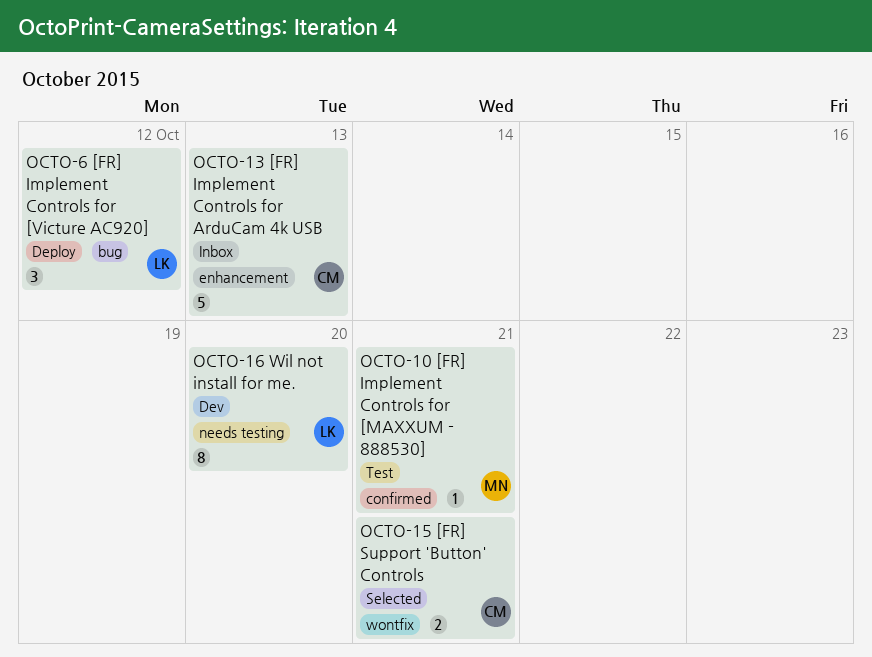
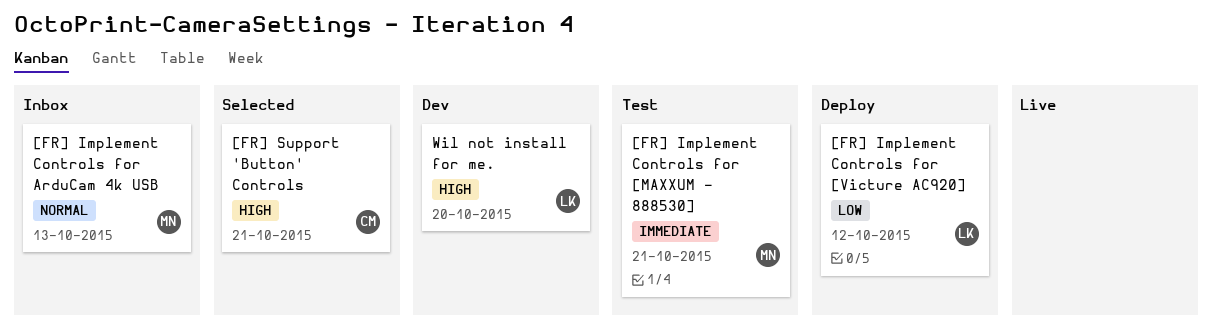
[FR] Implement Controls for ArduCam 4k USB, owner: CM -> MN

